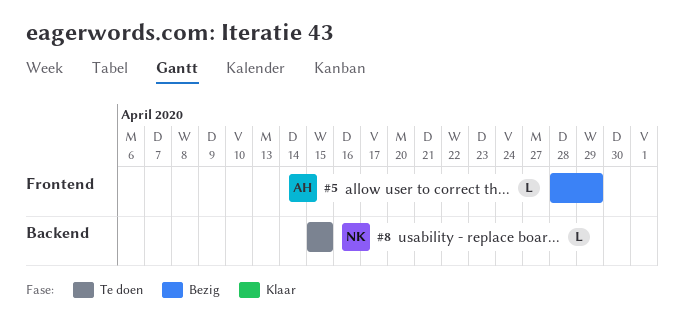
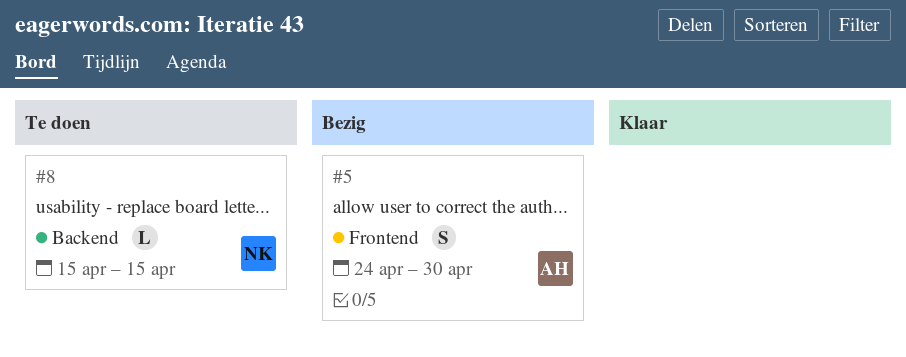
#5, estimate: L -> S
#5, start: Apr 28 -> Apr 24
#5, due: Apr 29 -> Apr 30

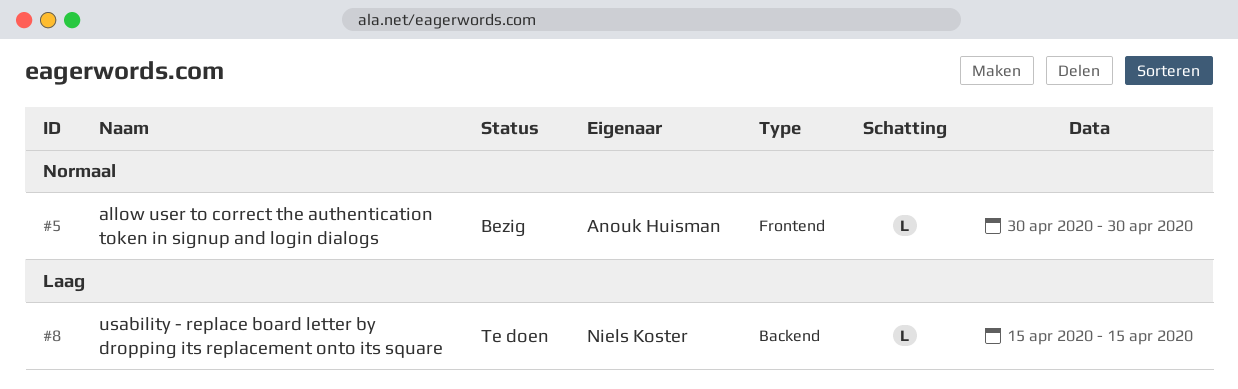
#5, estimate: S -> L
#5, start: Apr 24 -> Apr 30

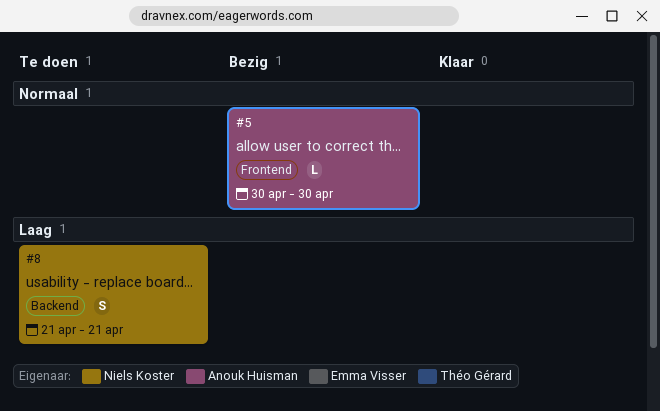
#8, estimate: L -> S
#8, start: Apr 15 -> Apr 21
#8, due: Apr 15 -> Apr 21

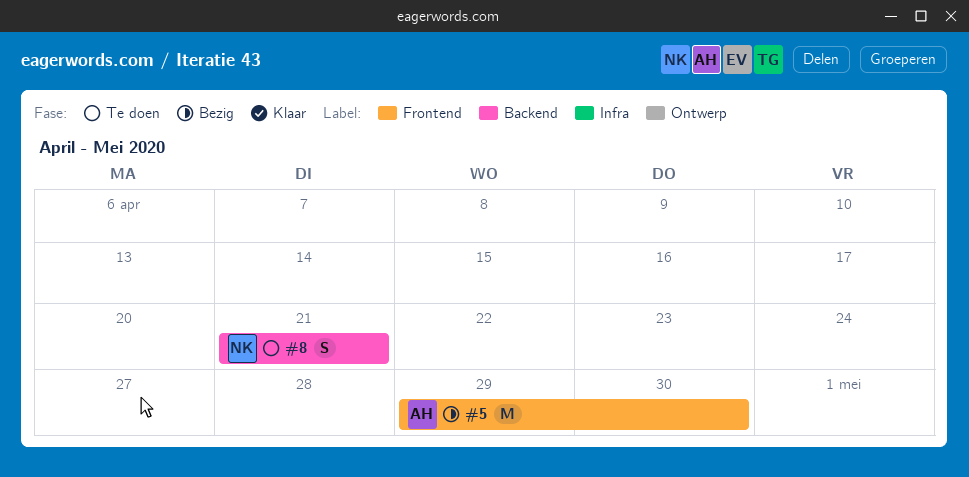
#5, estimate: L -> M
#5, start: Apr 30 -> Apr 29

